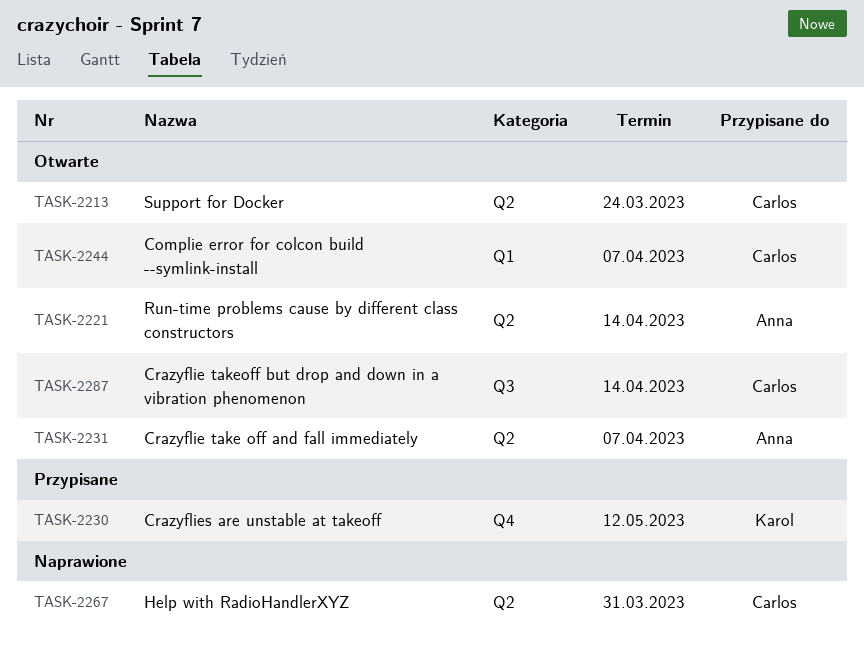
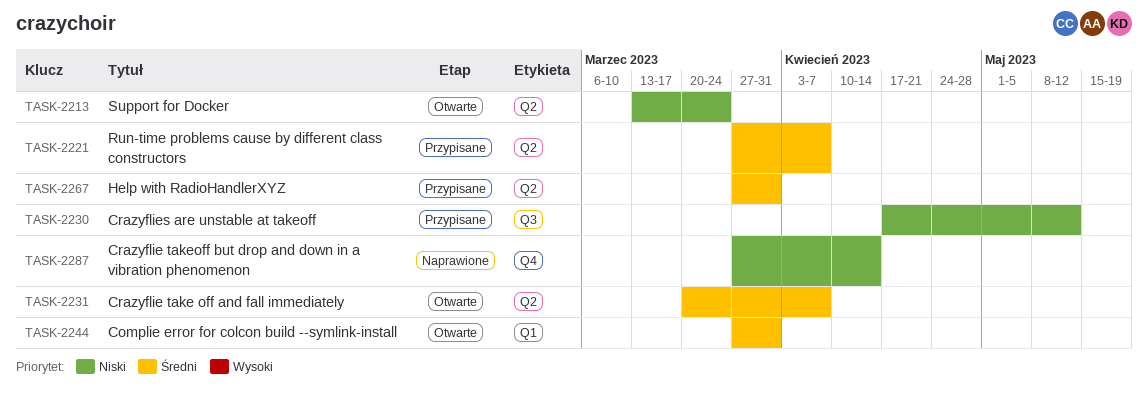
TASK-2221, status: Otwarte -> Przypisane
TASK-2221, due: Apr 14 -> Apr 7
TASK-2230, label: Q4 -> Q3
TASK-2244, due: Apr 7 -> Mar 31
TASK-2267, status: Naprawione -> Przypisane
TASK-2287, status: Otwarte -> Naprawione
TASK-2287, label: Q3 -> Q4

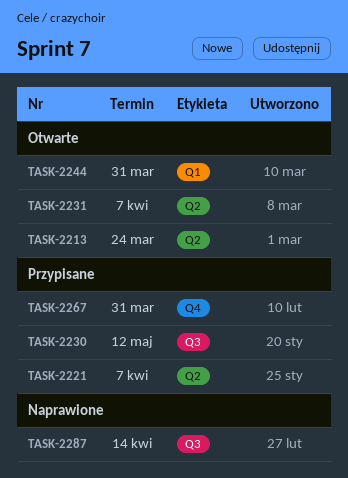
TASK-2267, label: Q2 -> Q4
TASK-2287, label: Q4 -> Q3

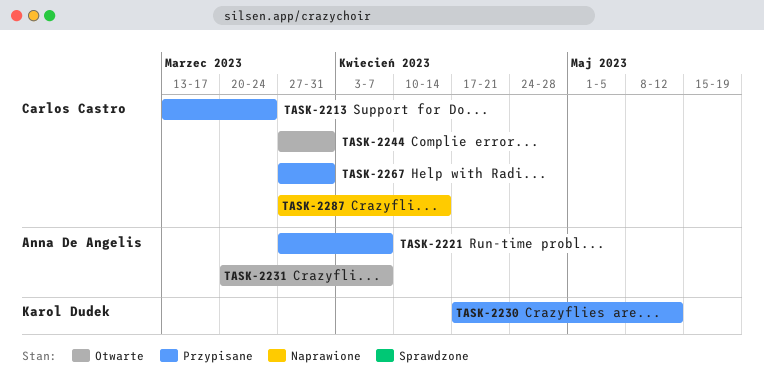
TASK-2213, status: Otwarte -> Przypisane

